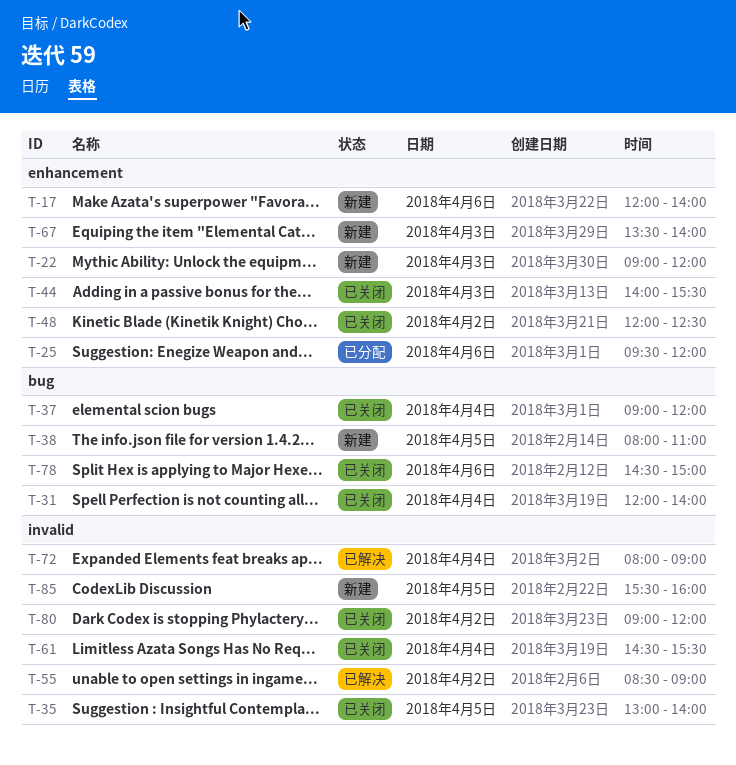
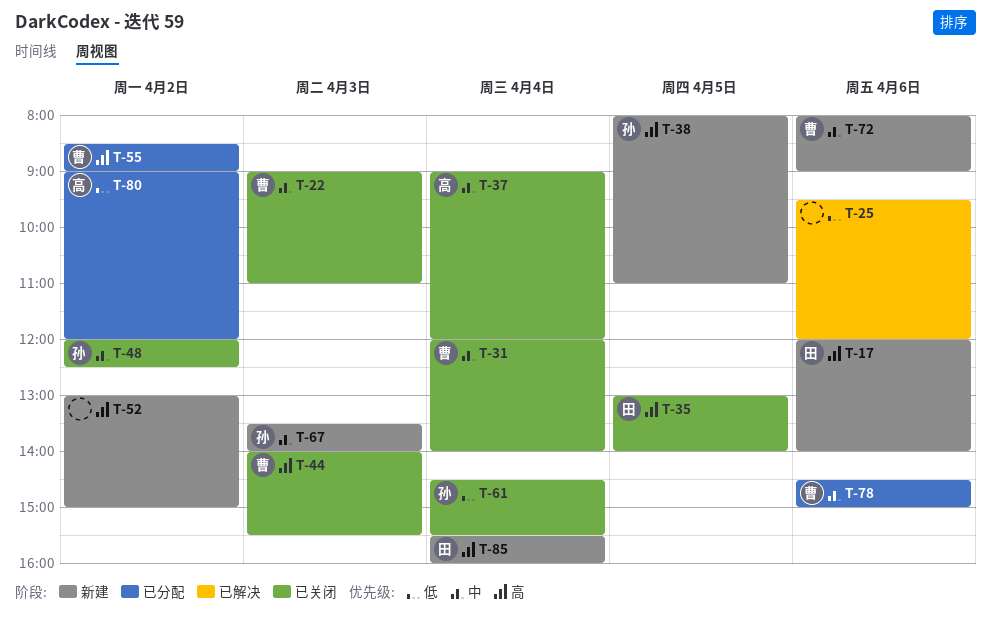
T-22, status: 新建 -> 已关闭
T-22, ends: 12:00 -> 11:00
T-25, status: 已分配 -> 已解决
T-52: none -> present
T-55, status: 已解决 -> 已分配
T-72, status: 已解决 -> 新建
T-72, day: Apr 4 -> Apr 6
T-78, status: 已关闭 -> 已分配
T-80, status: 已关闭 -> 已分配
T-85, day: Apr 5 -> Apr 4

